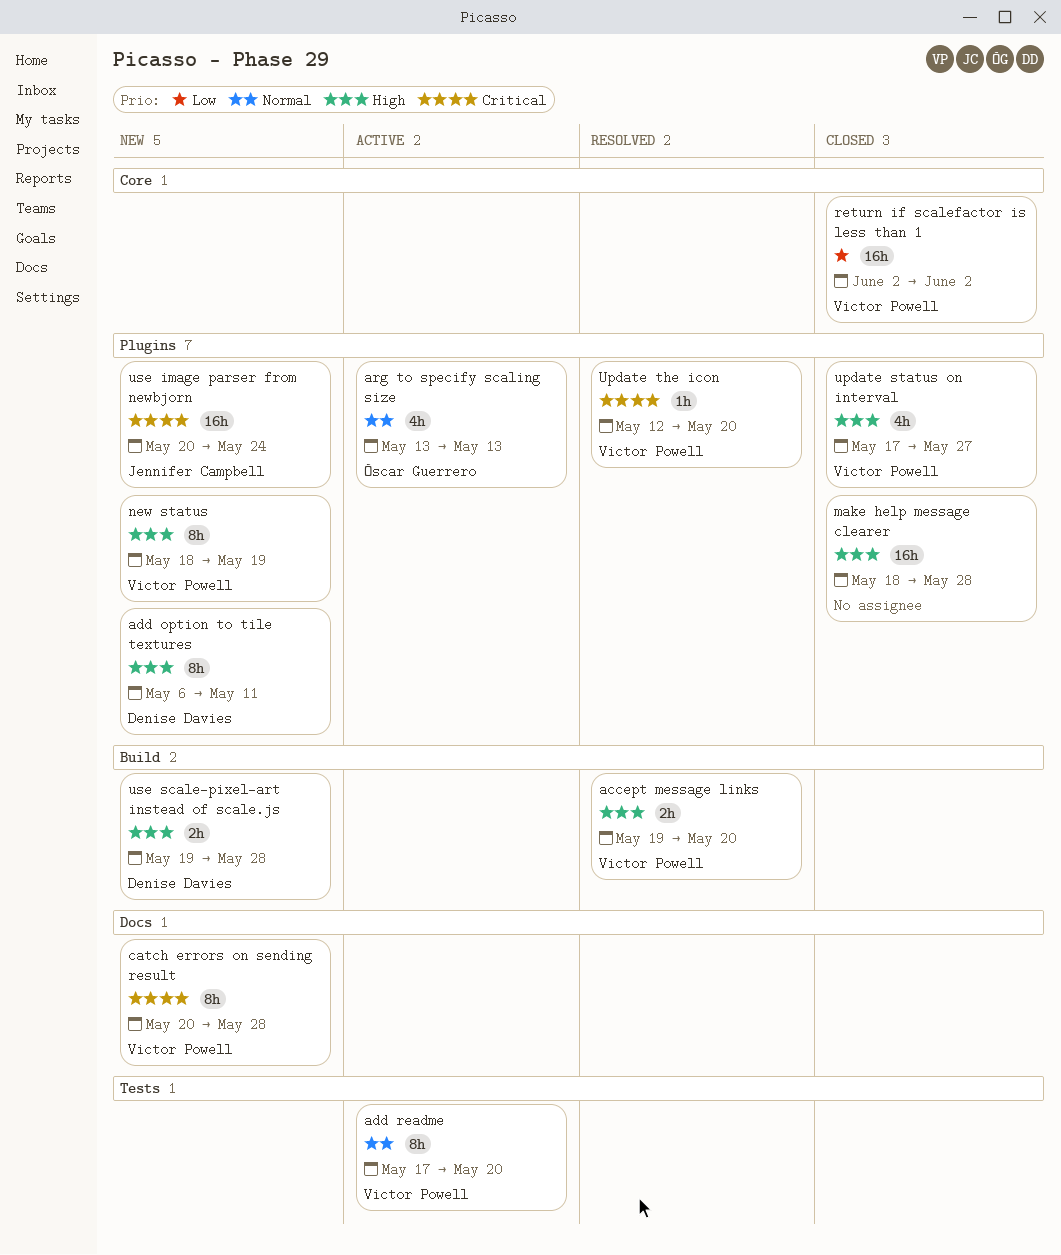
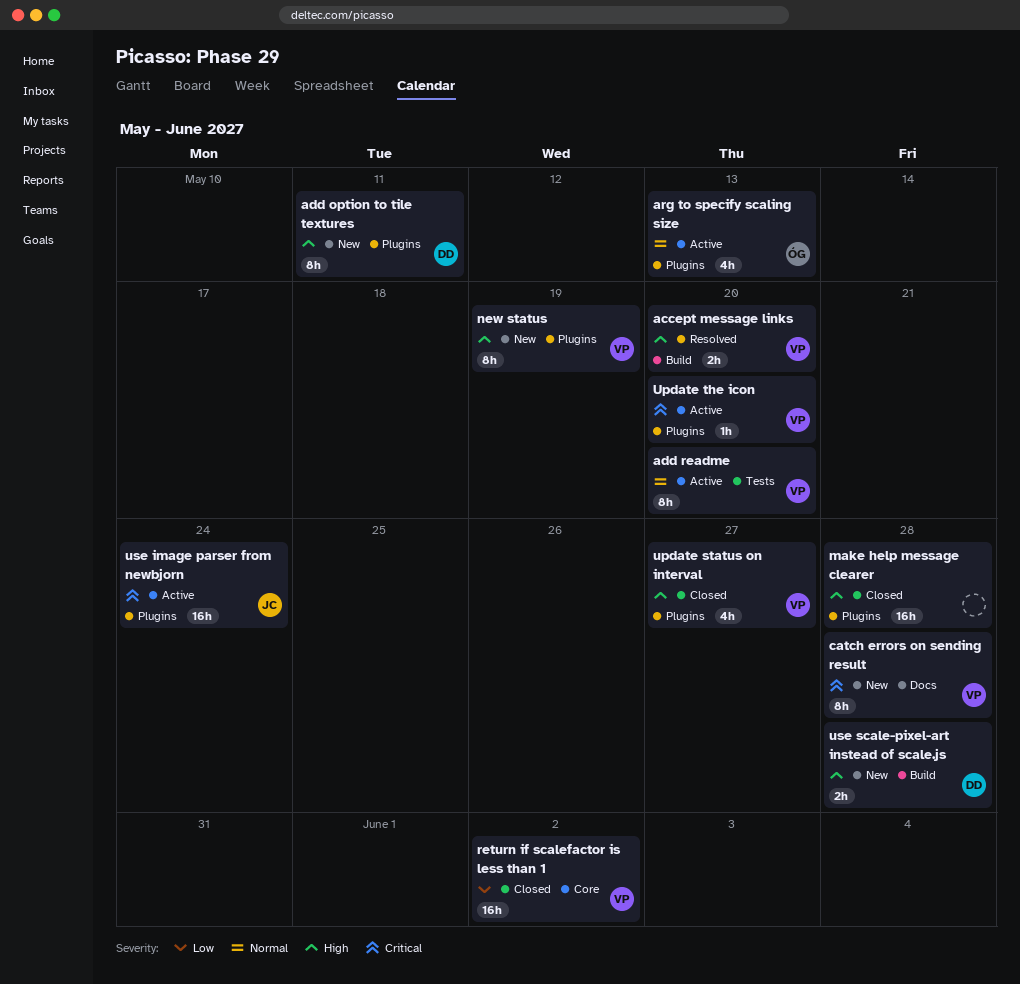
Update the icon, status: Resolved -> Active
use image parser from newbjorn, status: New -> Active

